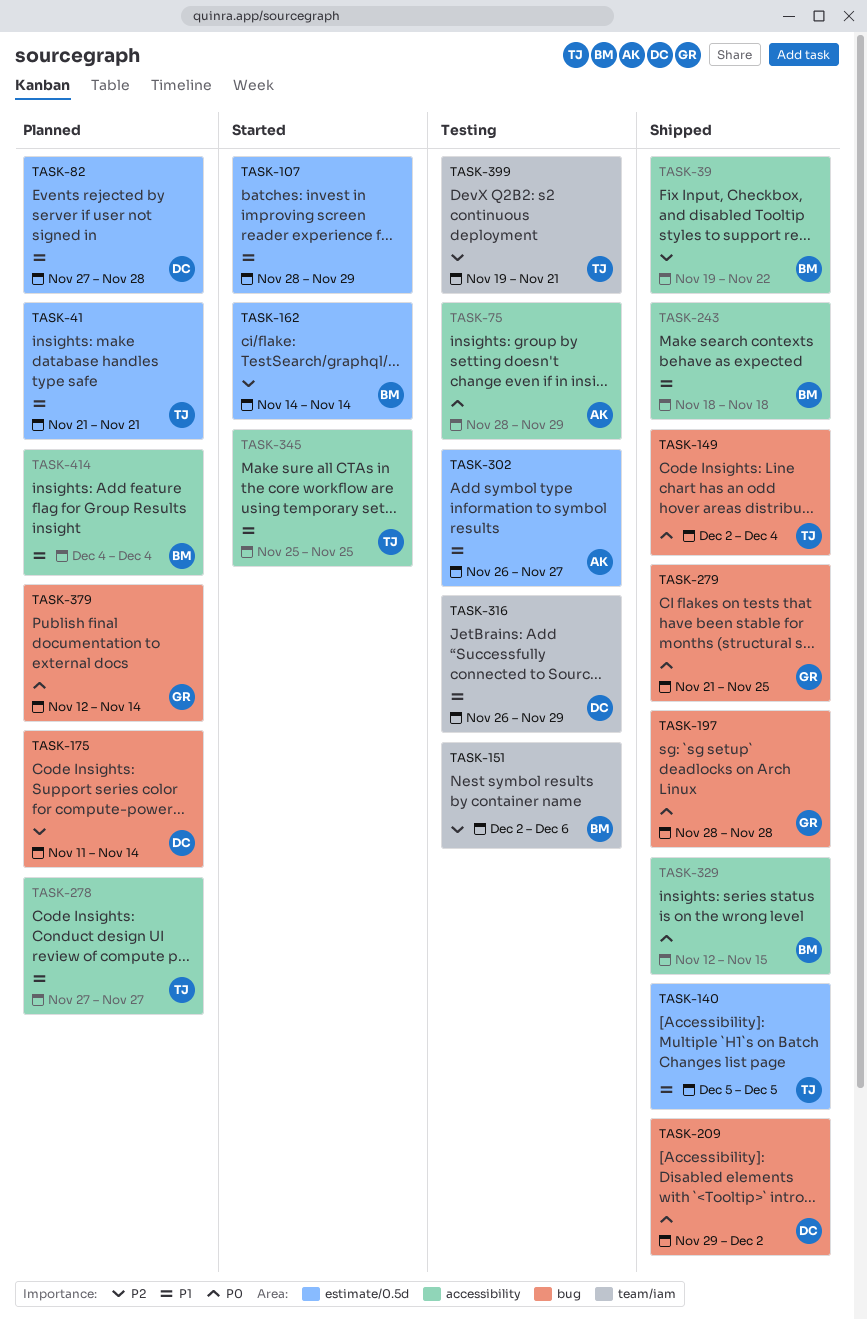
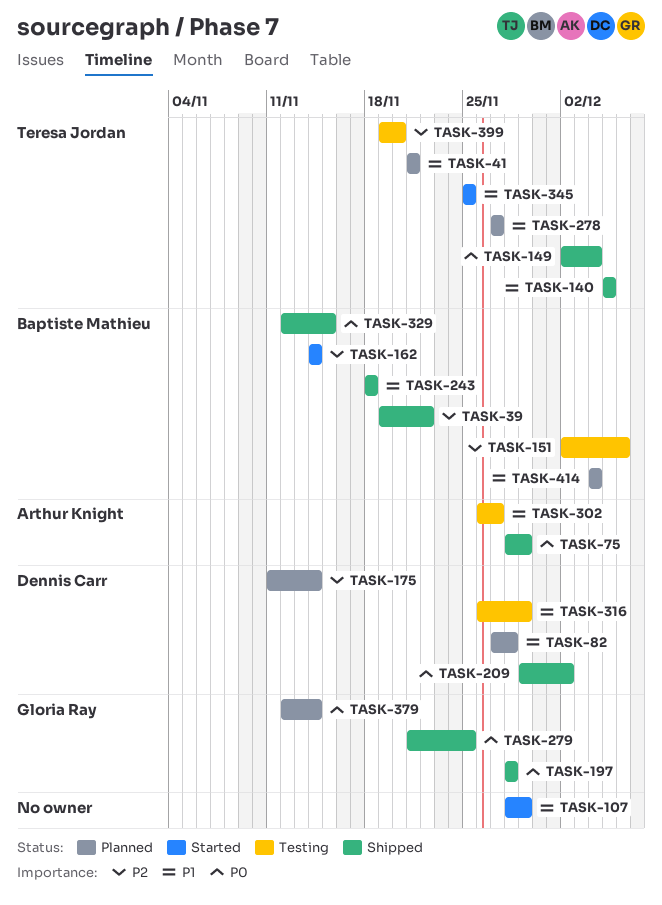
TASK-75, status: Testing -> Shipped
TASK-399, due: Nov 21 -> Nov 20

